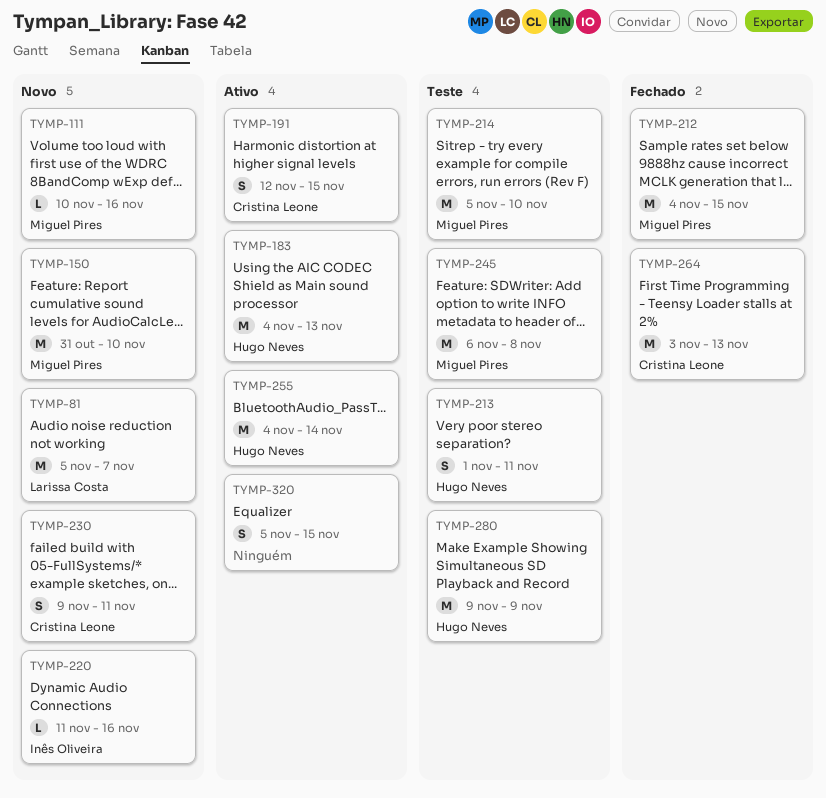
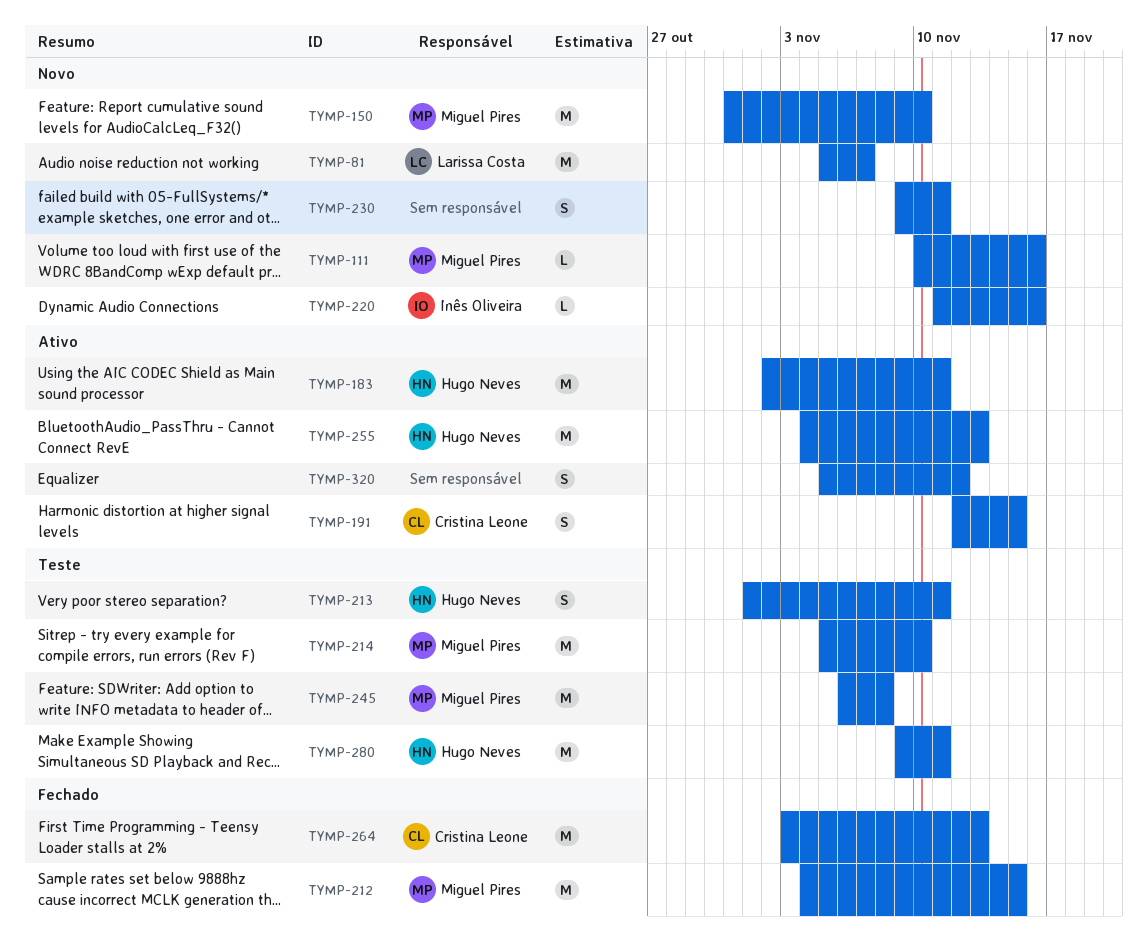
TYMP-183, start: Nov 4 -> Nov 2
TYMP-183, due: Nov 13 -> Nov 11
TYMP-230, owner: Cristina Leone -> none
TYMP-255, due: Nov 14 -> Nov 13
TYMP-280, due: Nov 9 -> Nov 11
TYMP-320, due: Nov 15 -> Nov 12

